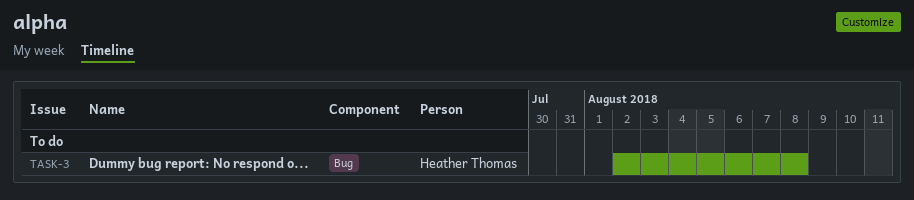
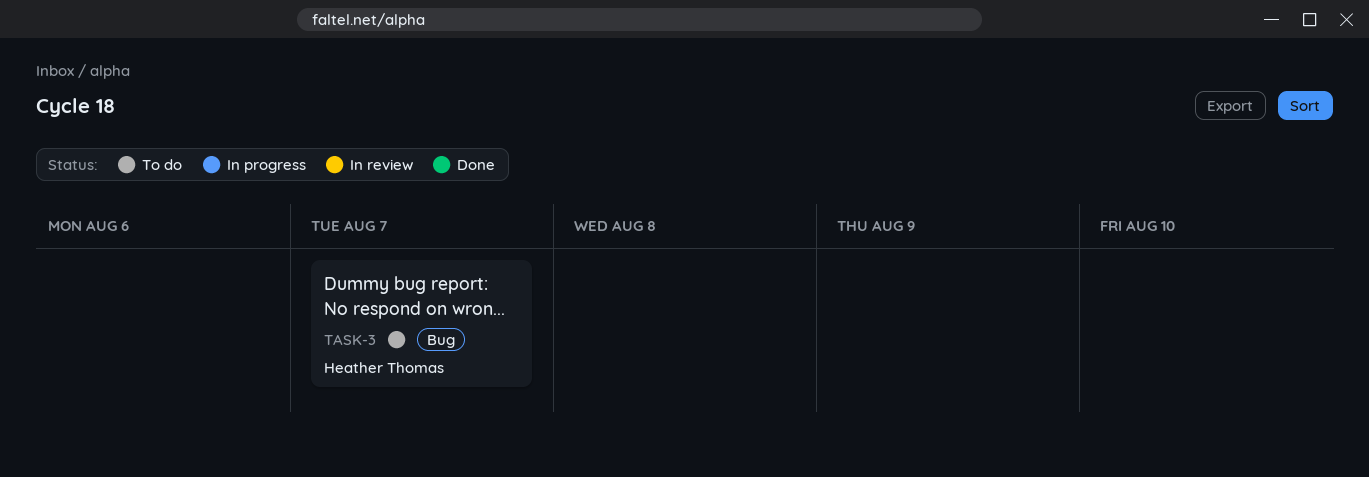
TASK-3, due: Aug 8 -> Aug 7

